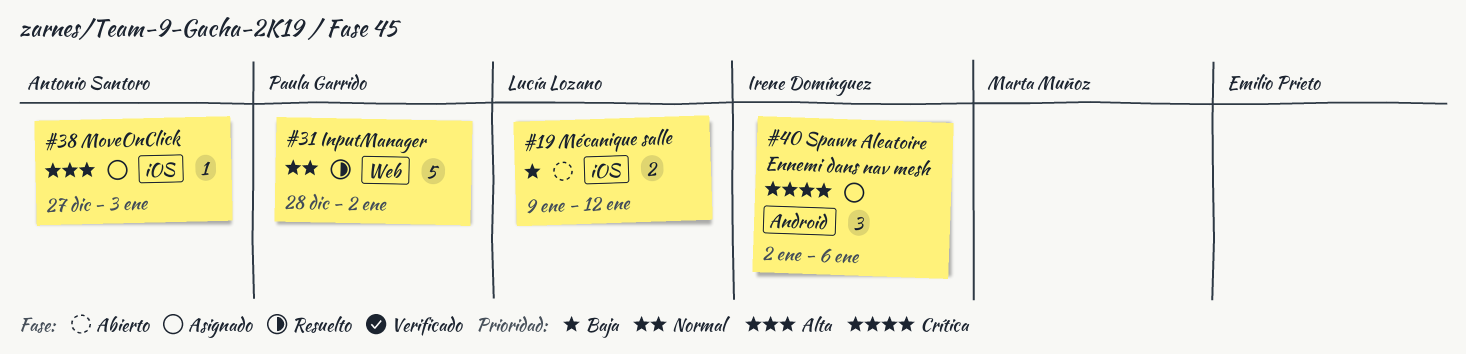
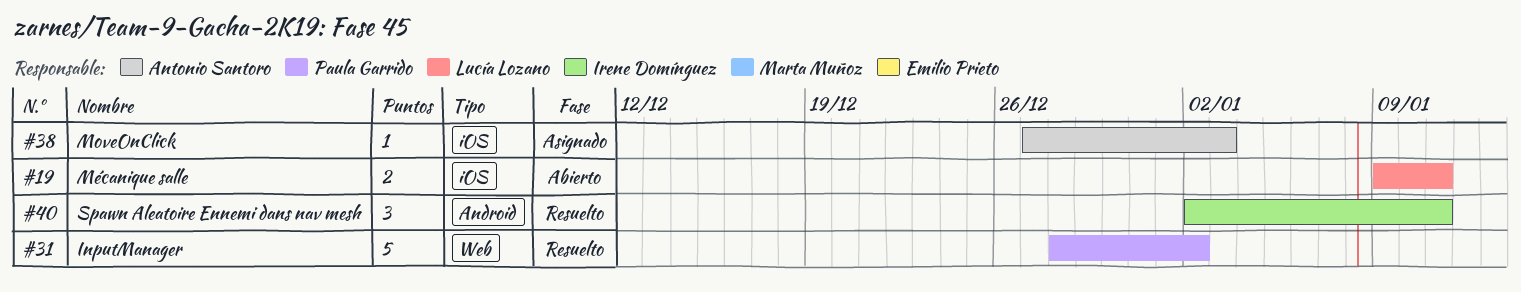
#19, due: Jan 12 -> Jan 11
#40, status: Asignado -> Resuelto
#40, due: Jan 6 -> Jan 11

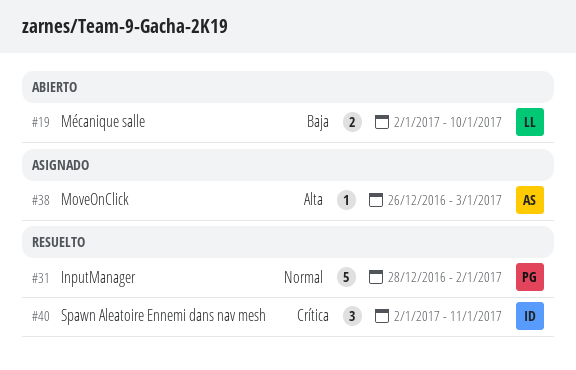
#19, start: Jan 9 -> Jan 2
#19, due: Jan 11 -> Jan 10
#38, start: Dec 27 -> Dec 26

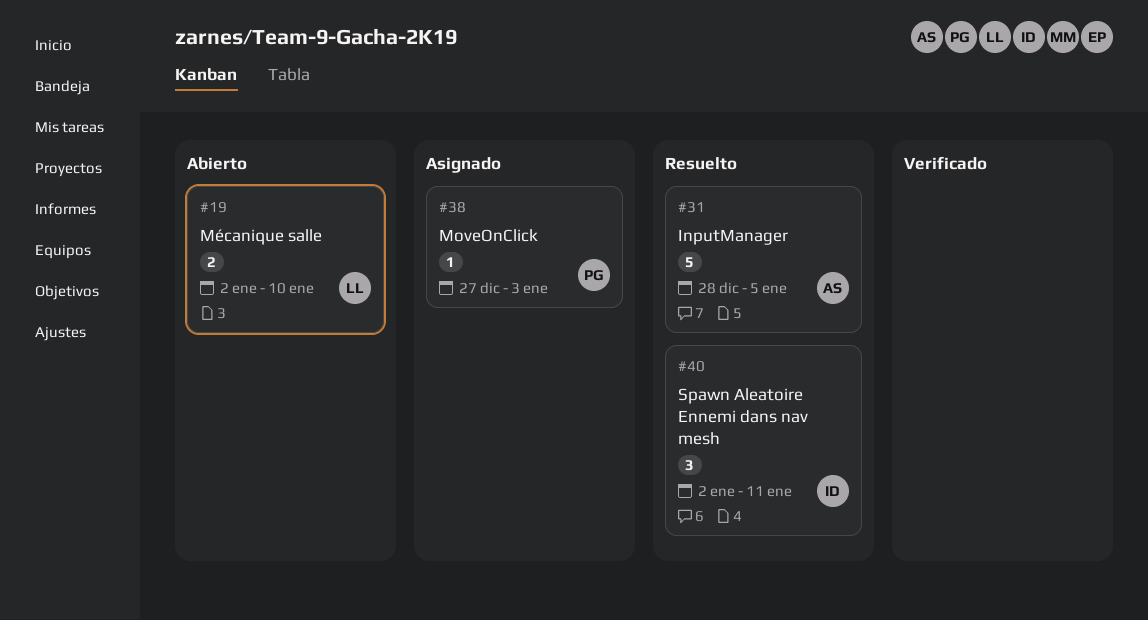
#31, owner: PG -> AS
#31, due: Jan 2 -> Jan 5
#38, owner: AS -> PG
#38, start: Dec 26 -> Dec 27

